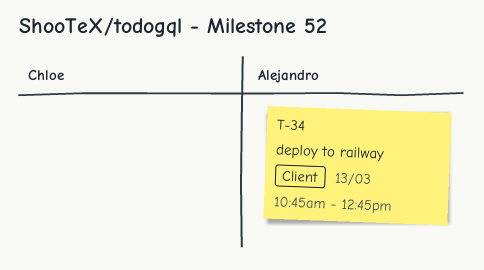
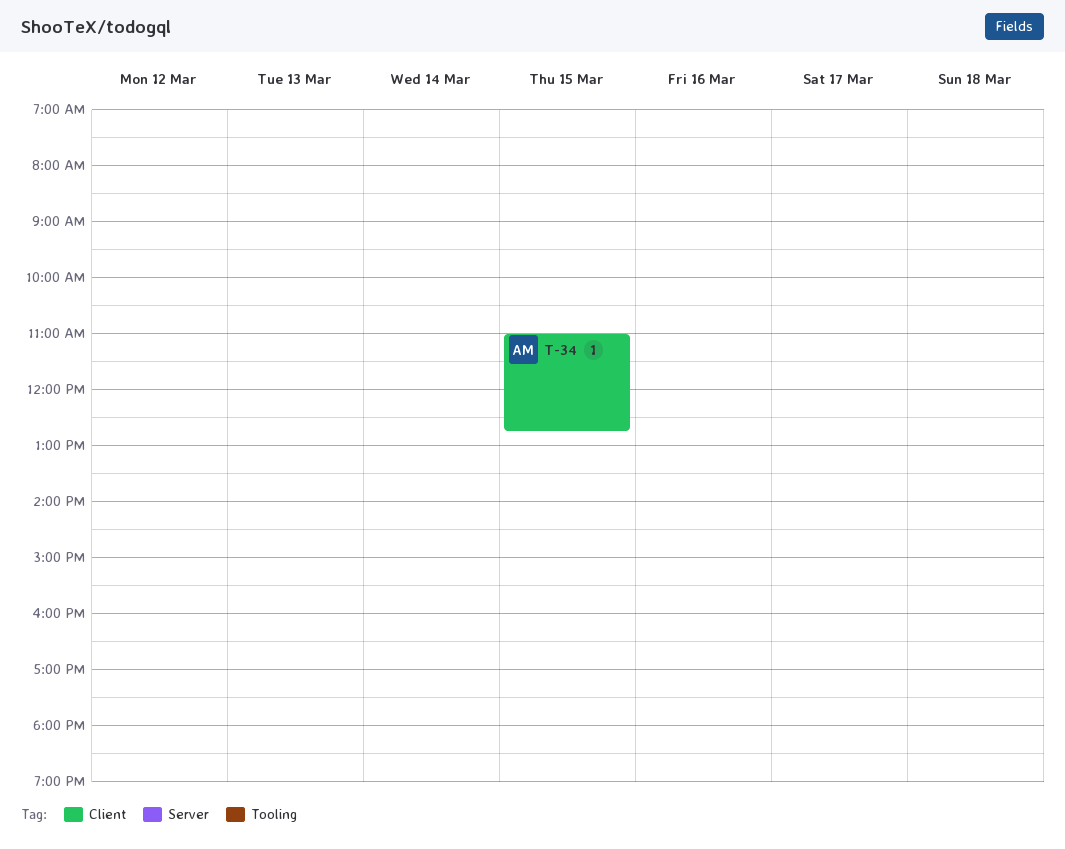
T-34, day: Mar 13 -> Mar 15
T-34, begins: 10:45 -> 11:00

